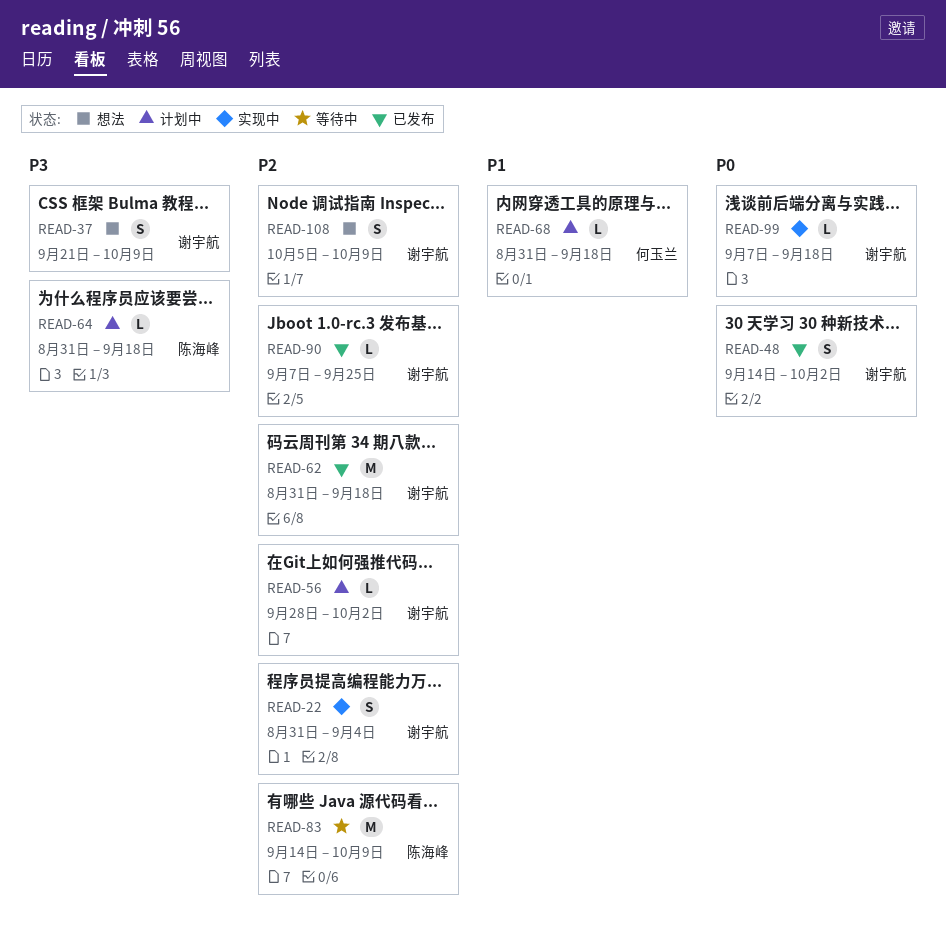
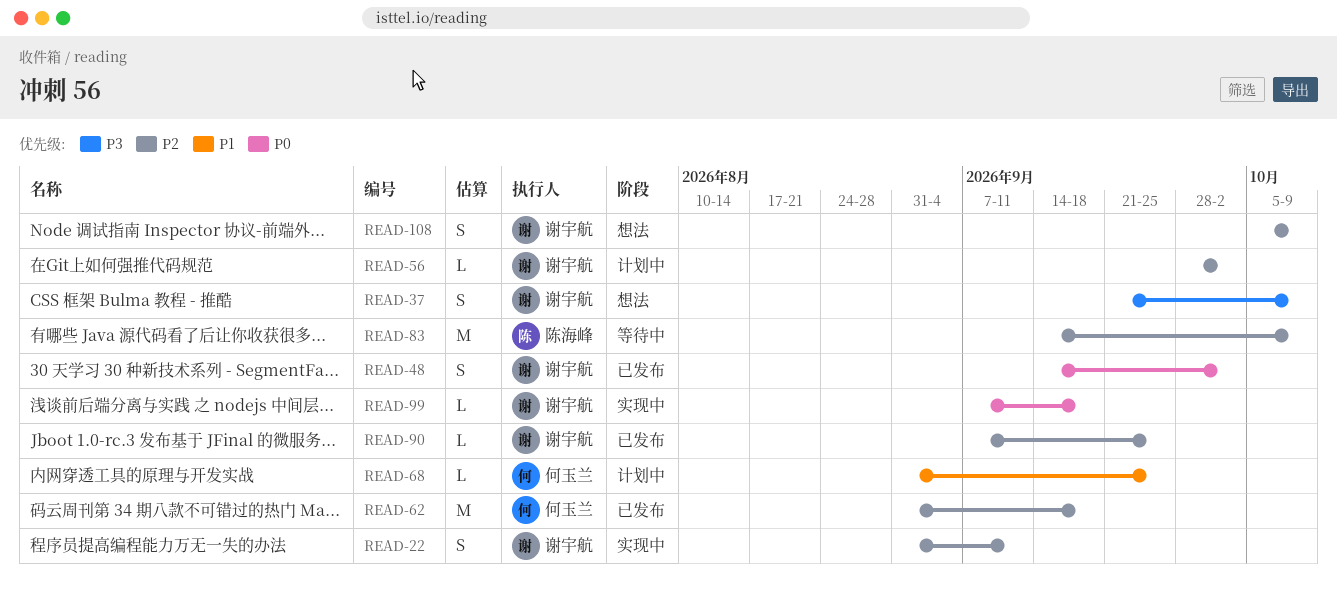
READ-22, due: Sep 4 -> Sep 11
READ-62, owner: 谢宇航 -> 何玉兰
READ-64: present -> none
READ-68, due: Sep 18 -> Sep 25

